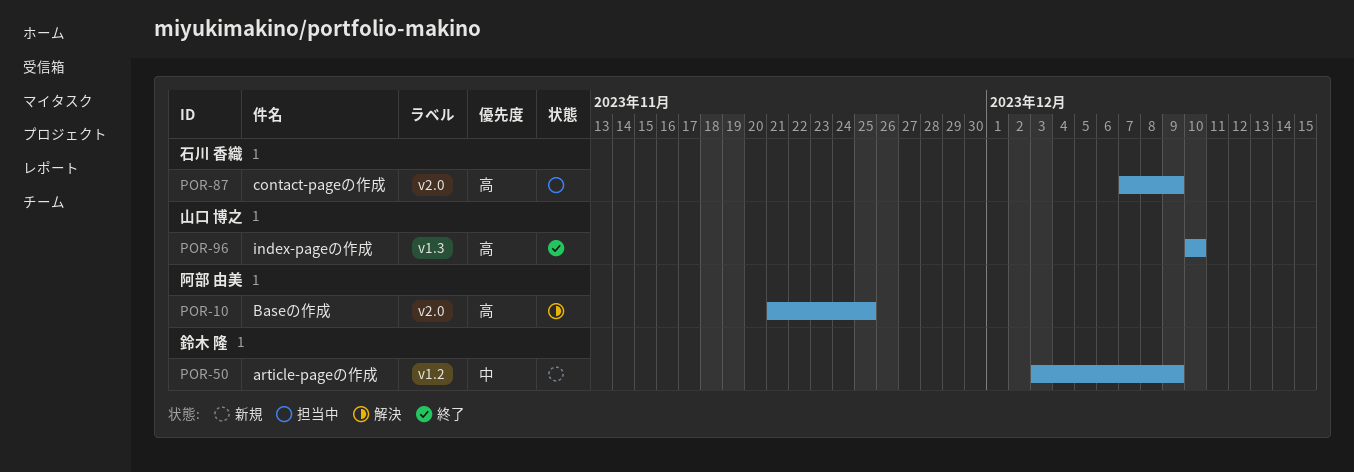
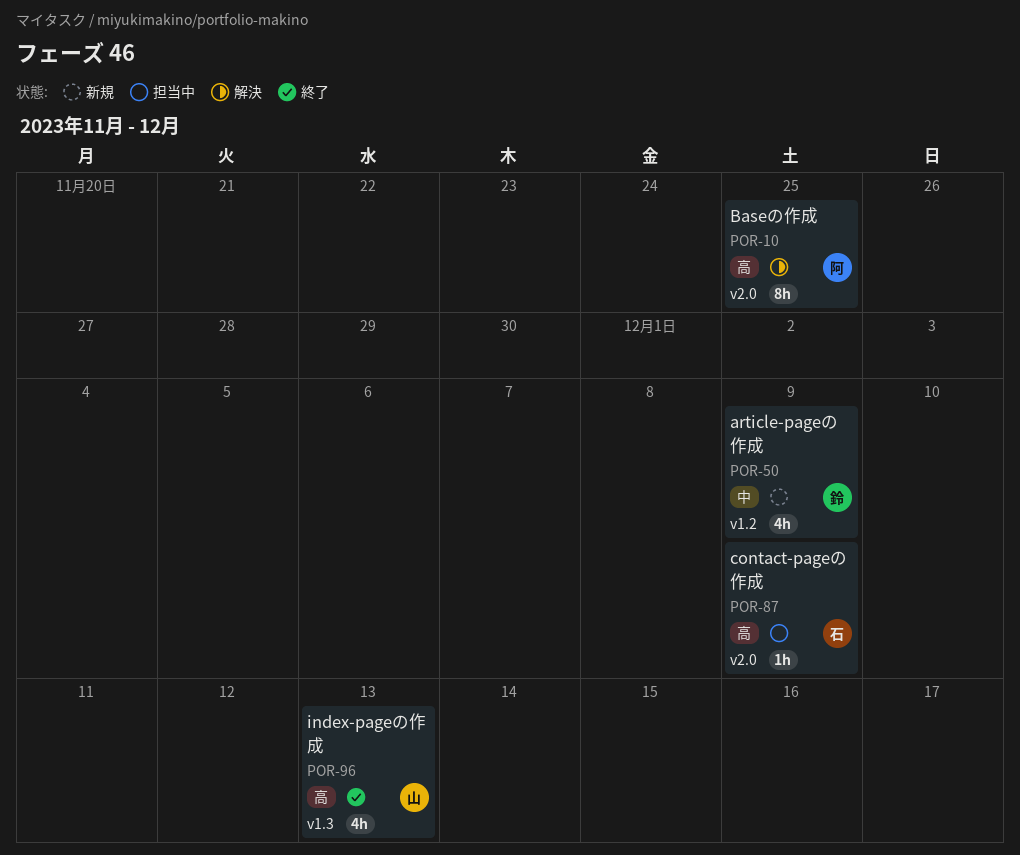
POR-96, due: Dec 10 -> Dec 13

